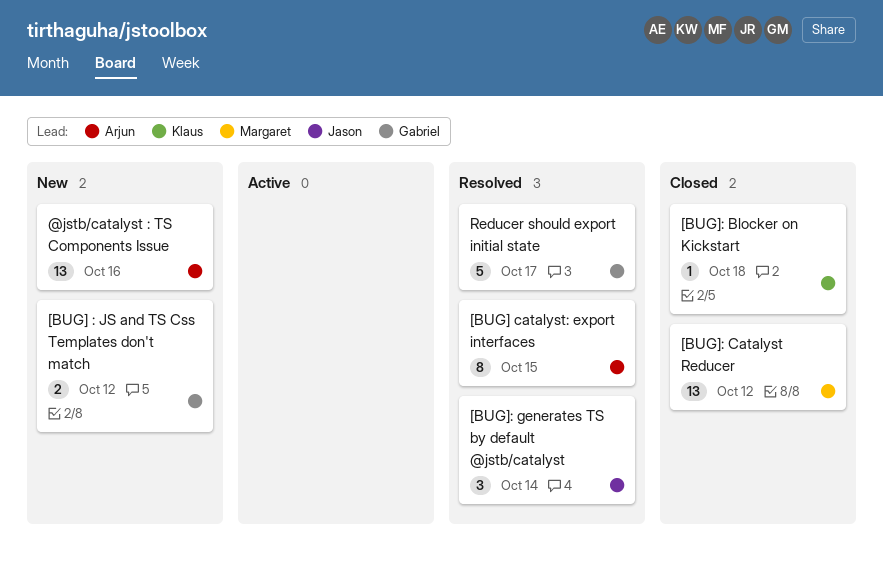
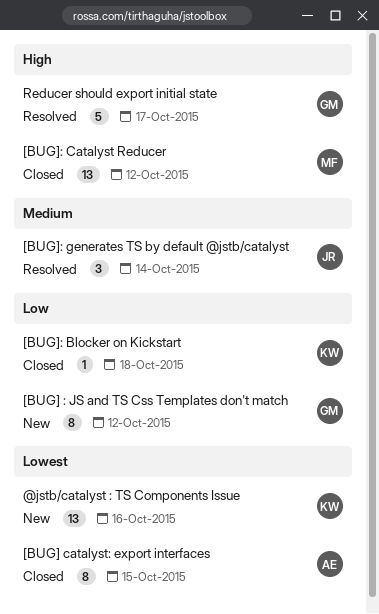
@jstb/catalyst : TS Components Issue, owner: Arjun -> Klaus
[BUG] : JS and TS Css Templates don't match, estimate: 2 -> 8
[BUG] catalyst: export interfaces, status: Resolved -> Closed

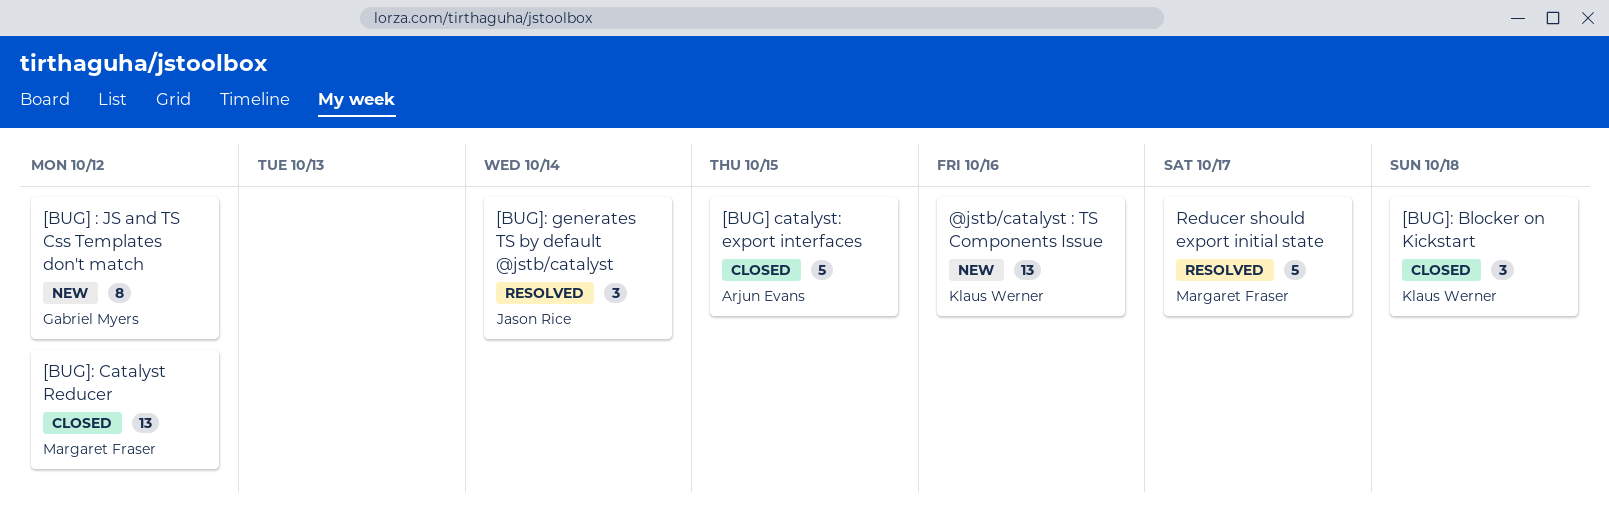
[BUG] catalyst: export interfaces, estimate: 8 -> 5
[BUG]: Blocker on Kickstart, estimate: 1 -> 3
Reducer should export initial state, owner: Gabriel Myers -> Margaret Fraser

